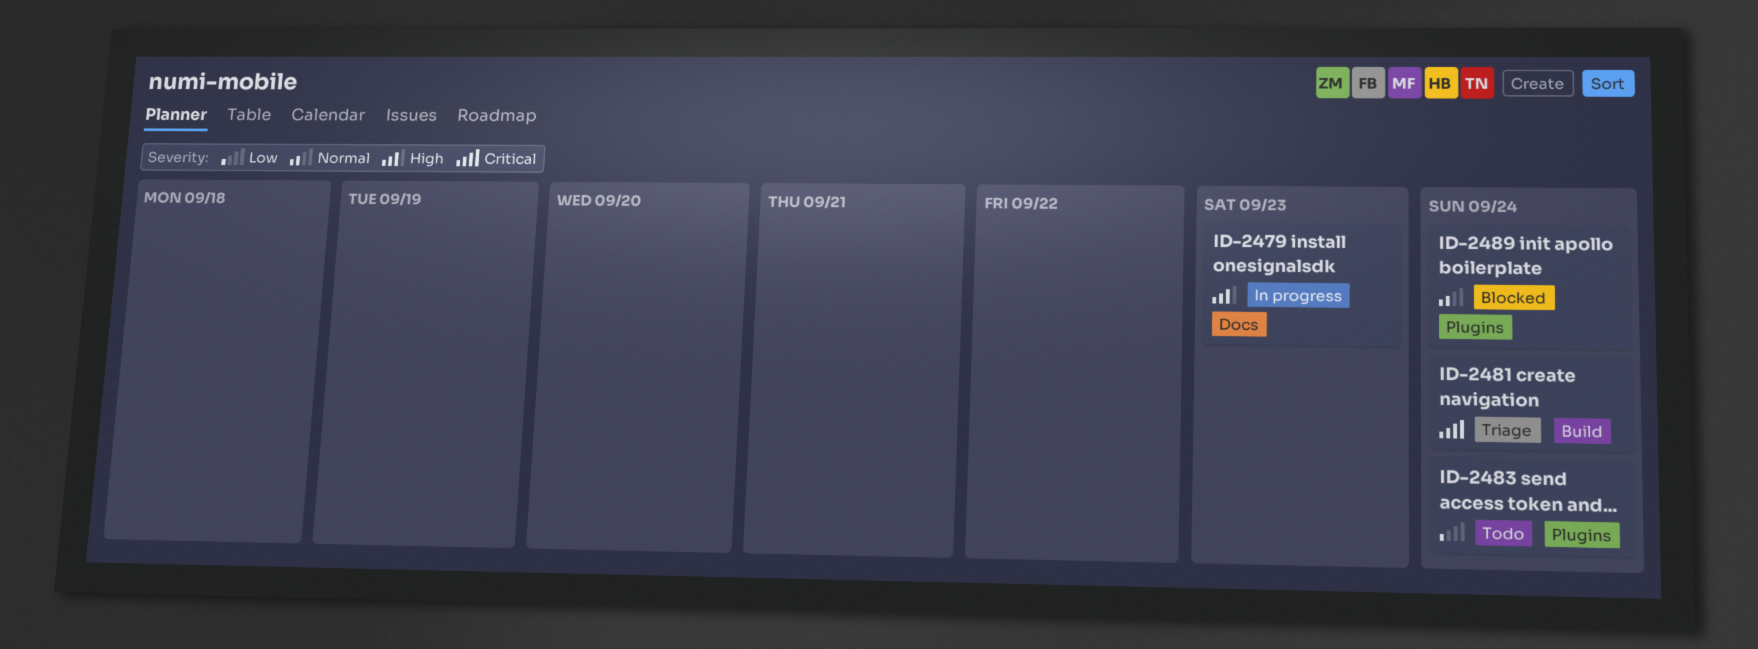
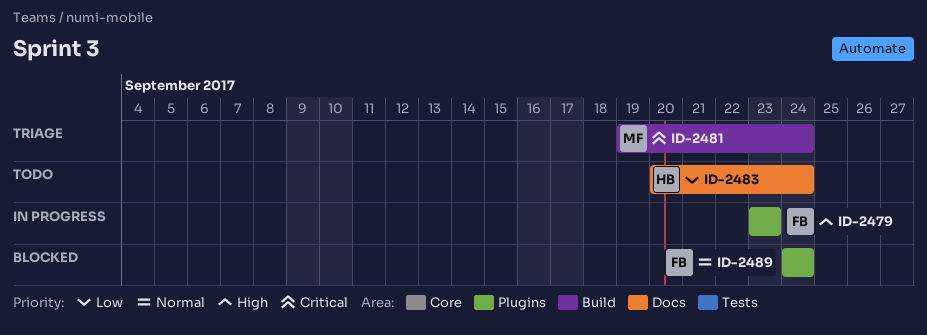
ID-2479, label: Docs -> Plugins
ID-2483, label: Plugins -> Docs

